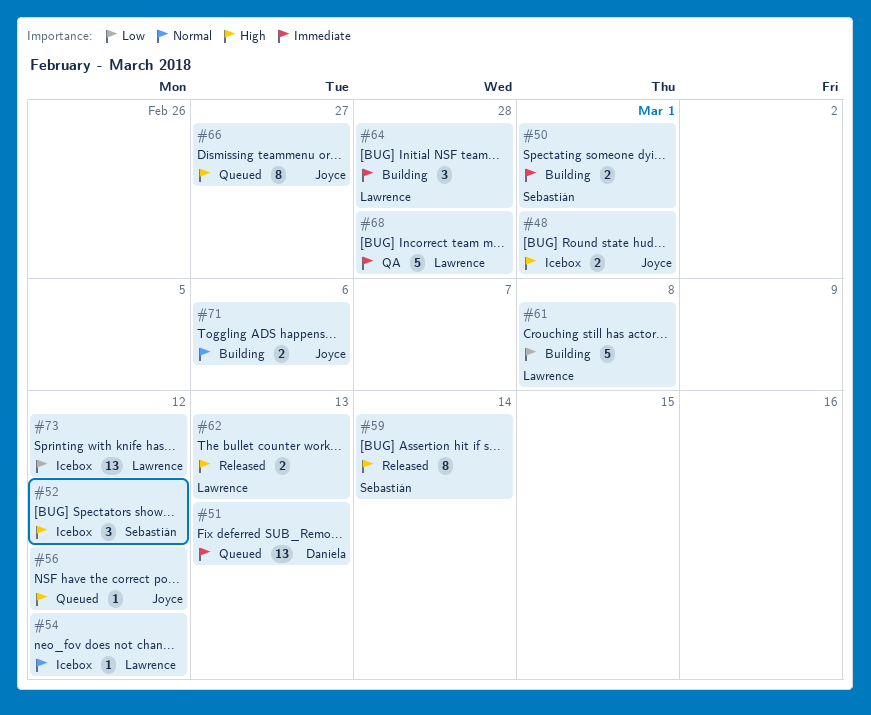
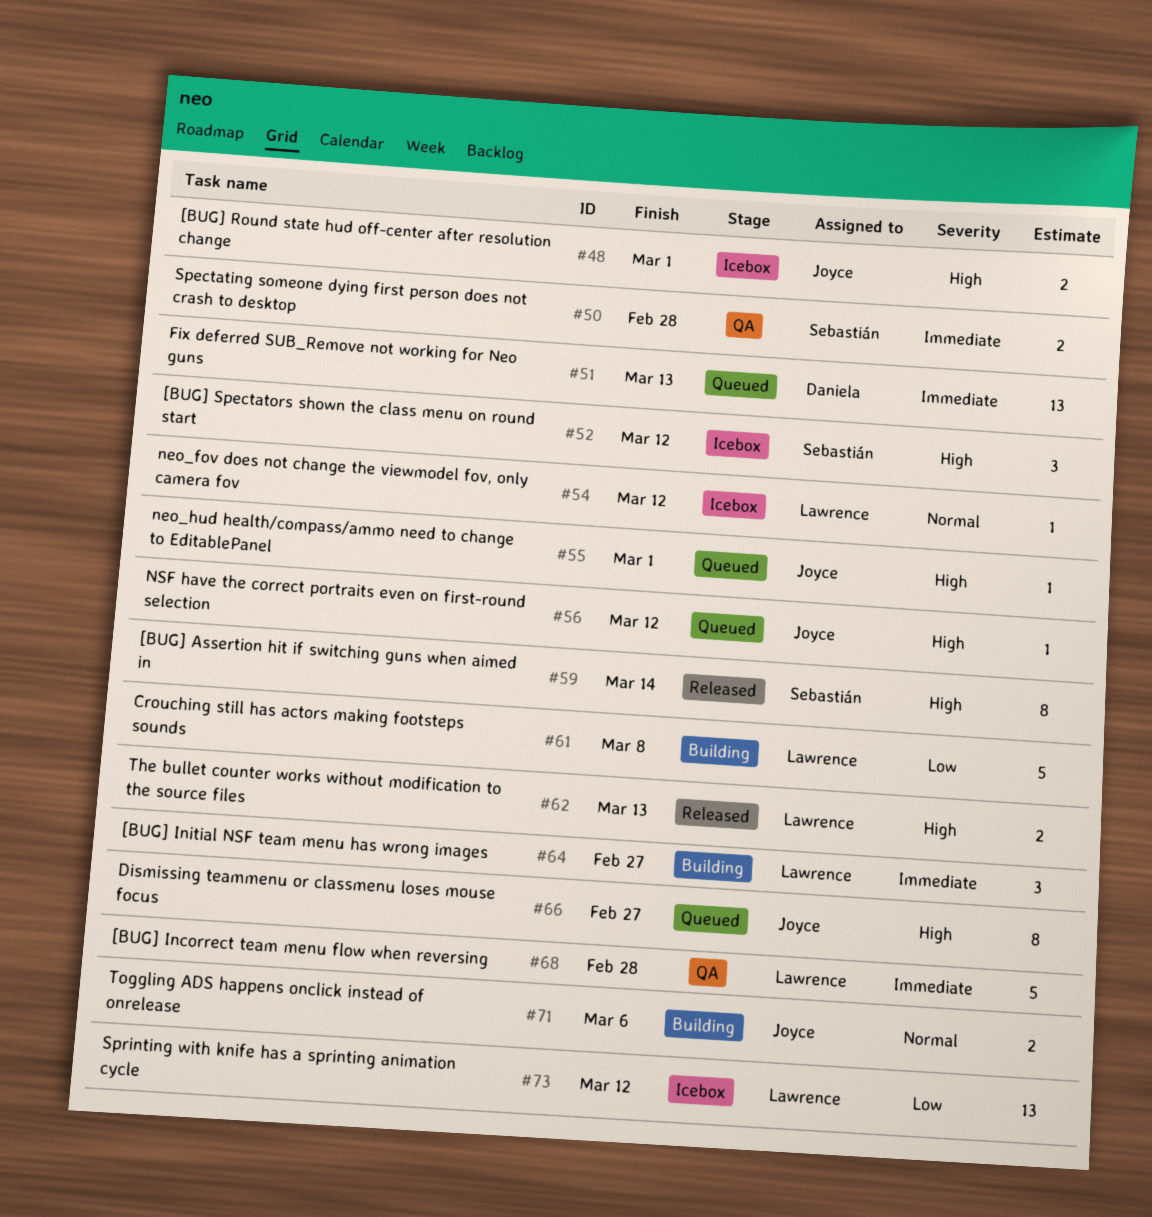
#50, status: Building -> QA
#50, due: Mar 1 -> Feb 28
#55: none -> present
#64, due: Feb 28 -> Feb 27

